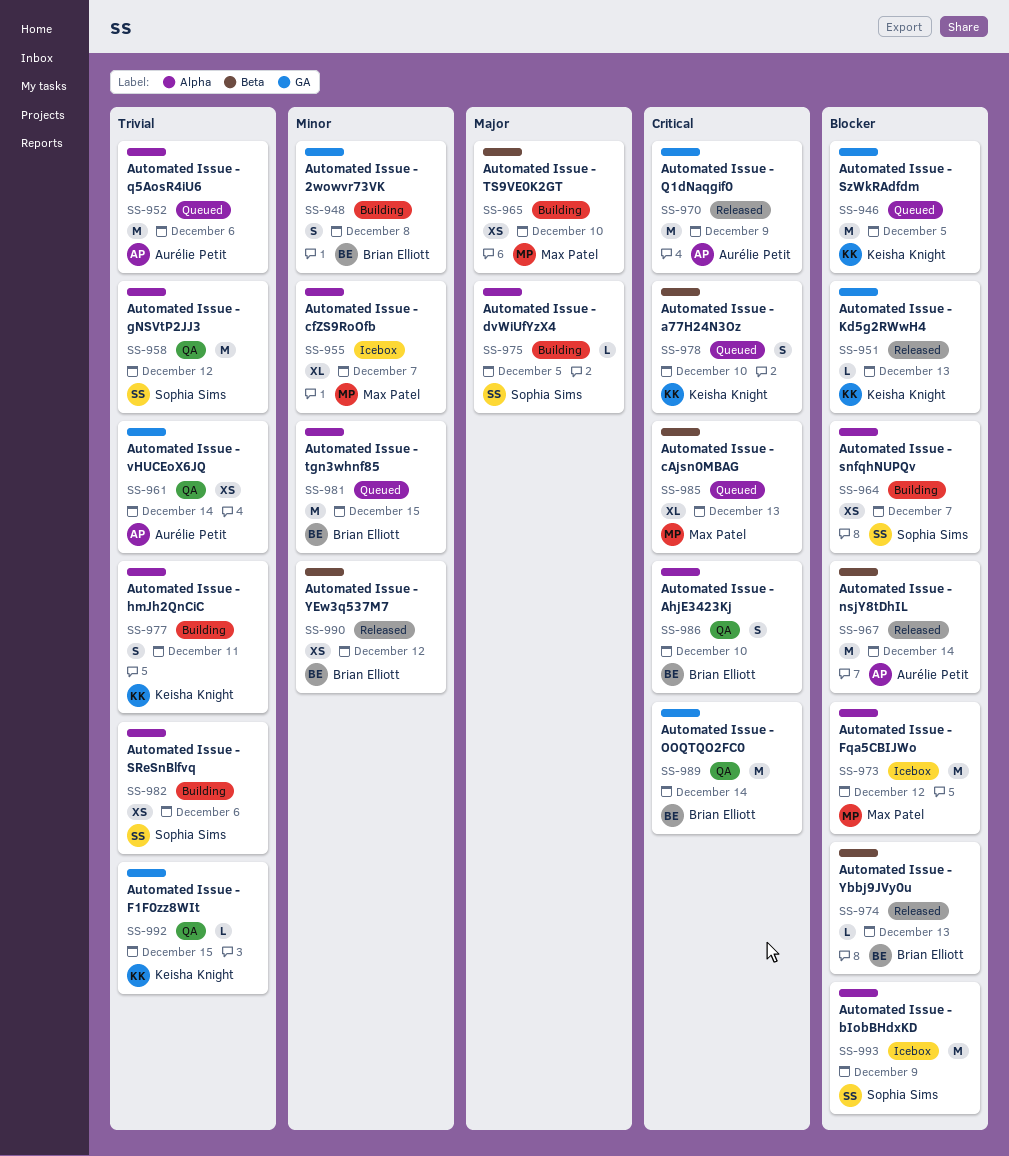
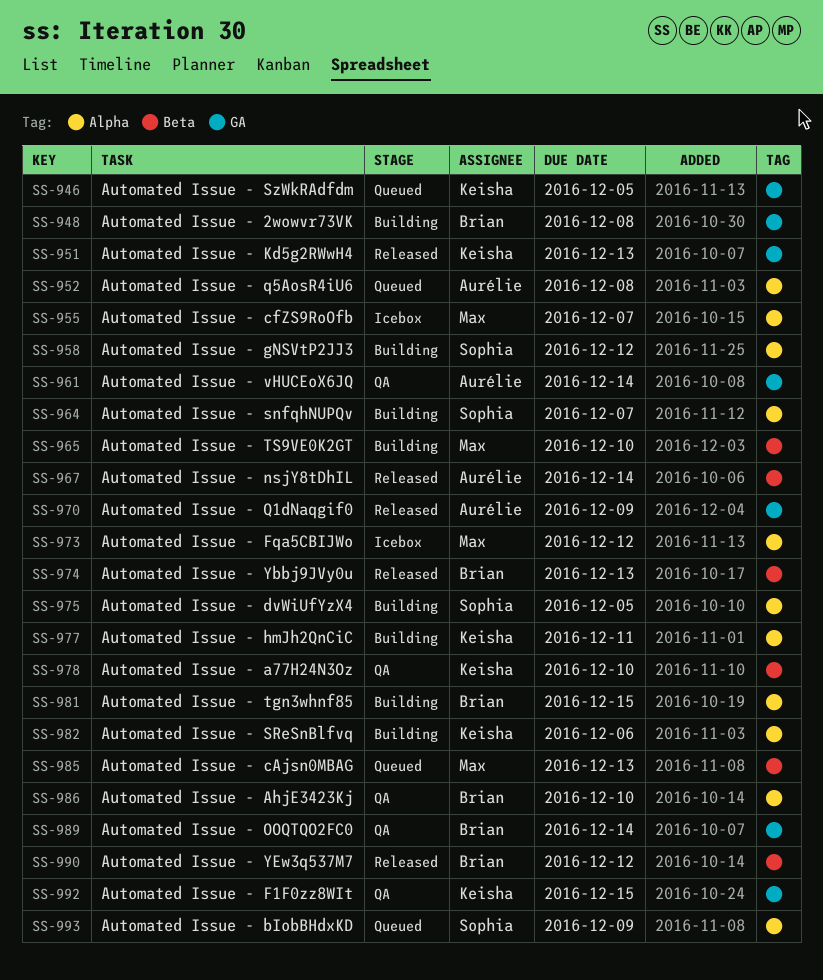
SS-952, due: Dec 6 -> Dec 8
SS-958, status: QA -> Building
SS-978, status: Queued -> QA
SS-981, status: Queued -> Building
SS-982, owner: Sophia Sims -> Keisha Knight
SS-993, status: Icebox -> Queued

